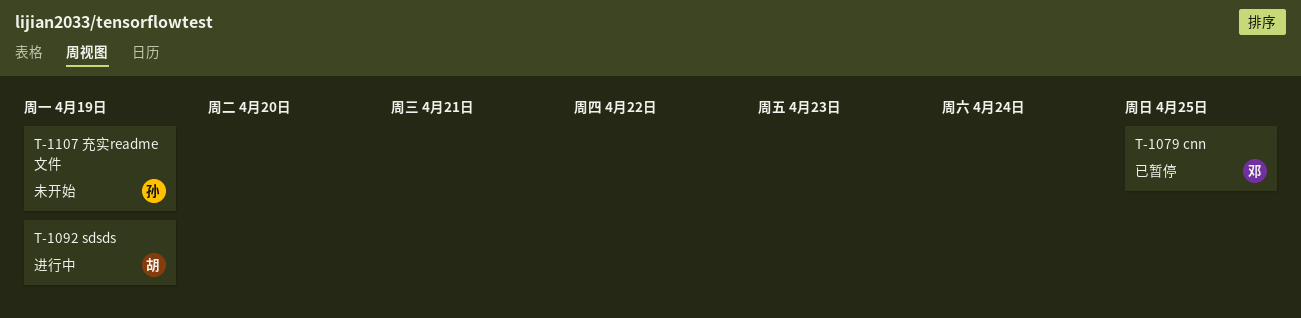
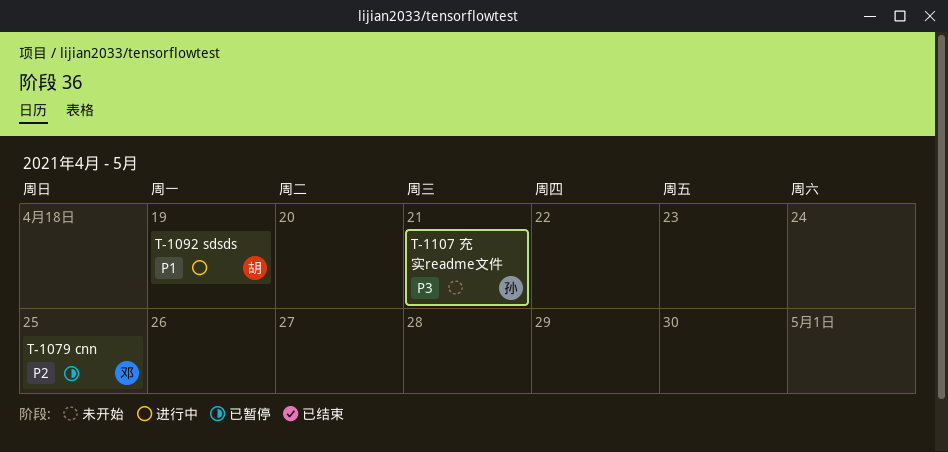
T-1107, due: Apr 19 -> Apr 21

